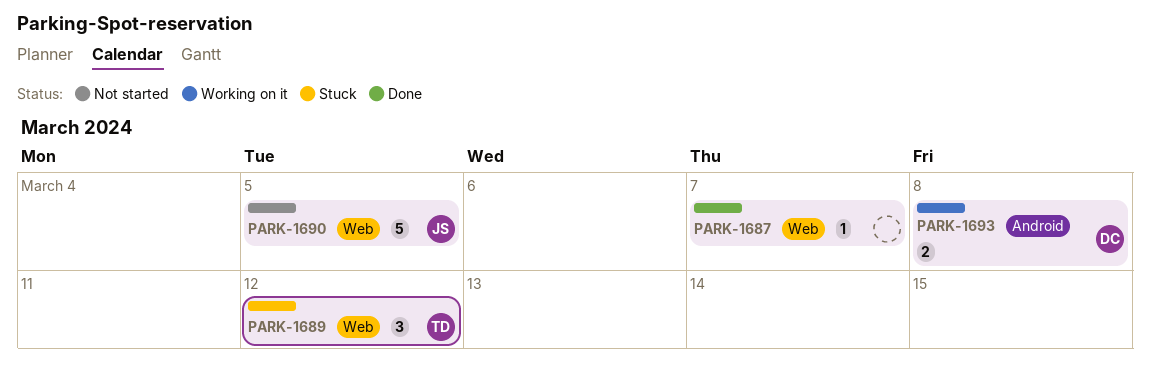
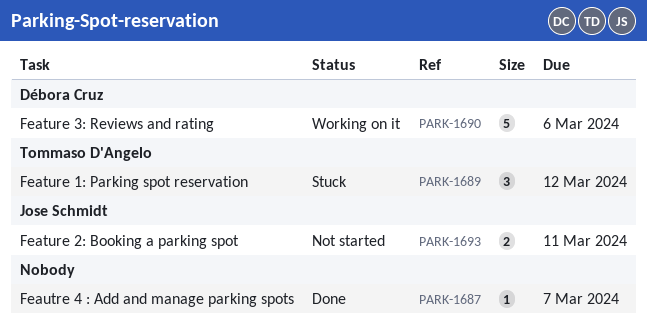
PARK-1690, status: Not started -> Working on it
PARK-1690, owner: Jose Schmidt -> Débora Cruz
PARK-1690, due: Mar 5 -> Mar 6
PARK-1693, status: Working on it -> Not started
PARK-1693, owner: Débora Cruz -> Jose Schmidt
PARK-1693, due: Mar 8 -> Mar 11

